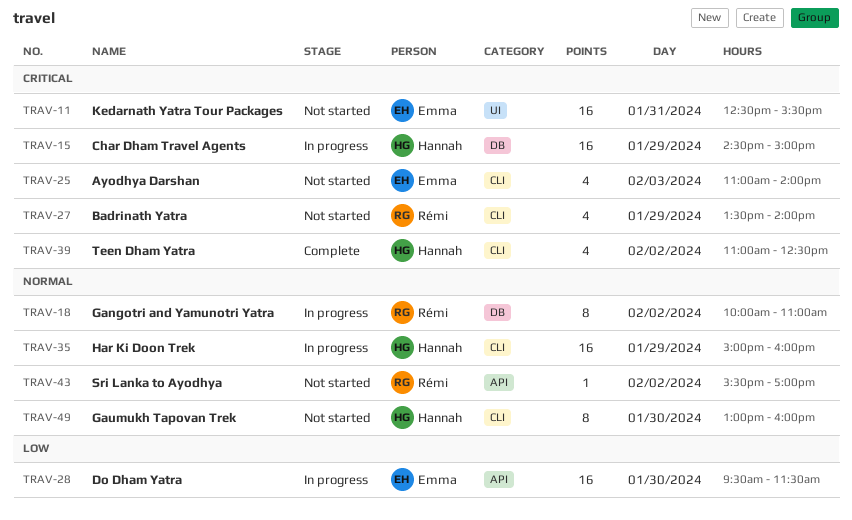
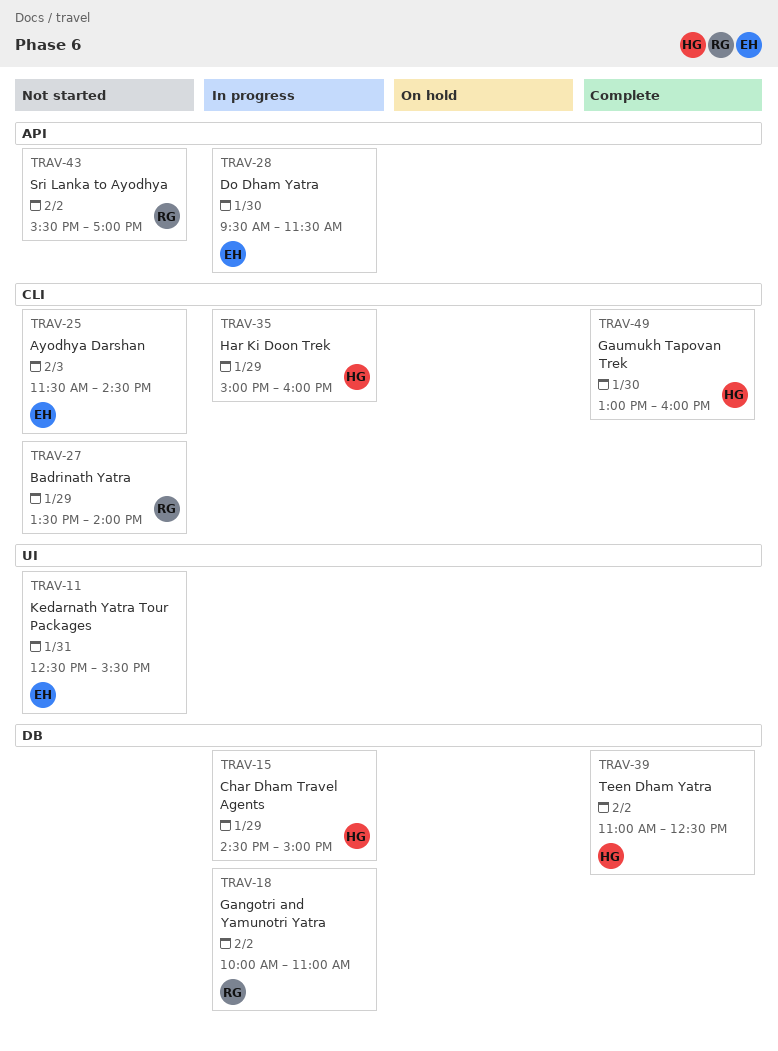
TRAV-25, begins: 11:00 -> 11:30
TRAV-25, ends: 14:00 -> 14:30
TRAV-39, label: CLI -> DB
TRAV-49, status: Not started -> Complete

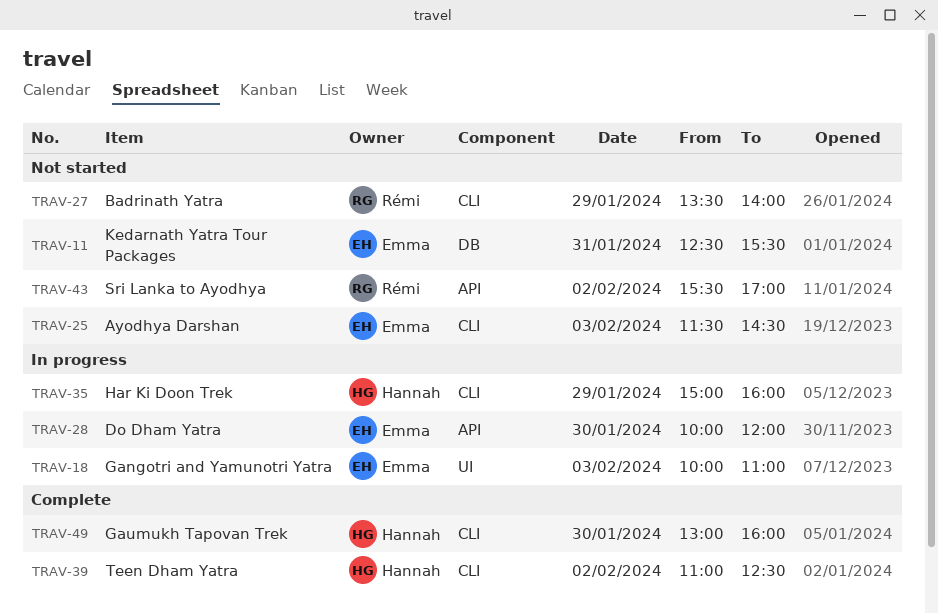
TRAV-11, label: UI -> DB
TRAV-15: present -> none
TRAV-18, owner: Rémi -> Emma
TRAV-18, label: DB -> UI
TRAV-18, day: Feb 2 -> Feb 3
TRAV-28, begins: 09:30 -> 10:00
TRAV-28, ends: 11:30 -> 12:00
TRAV-39, label: DB -> CLI

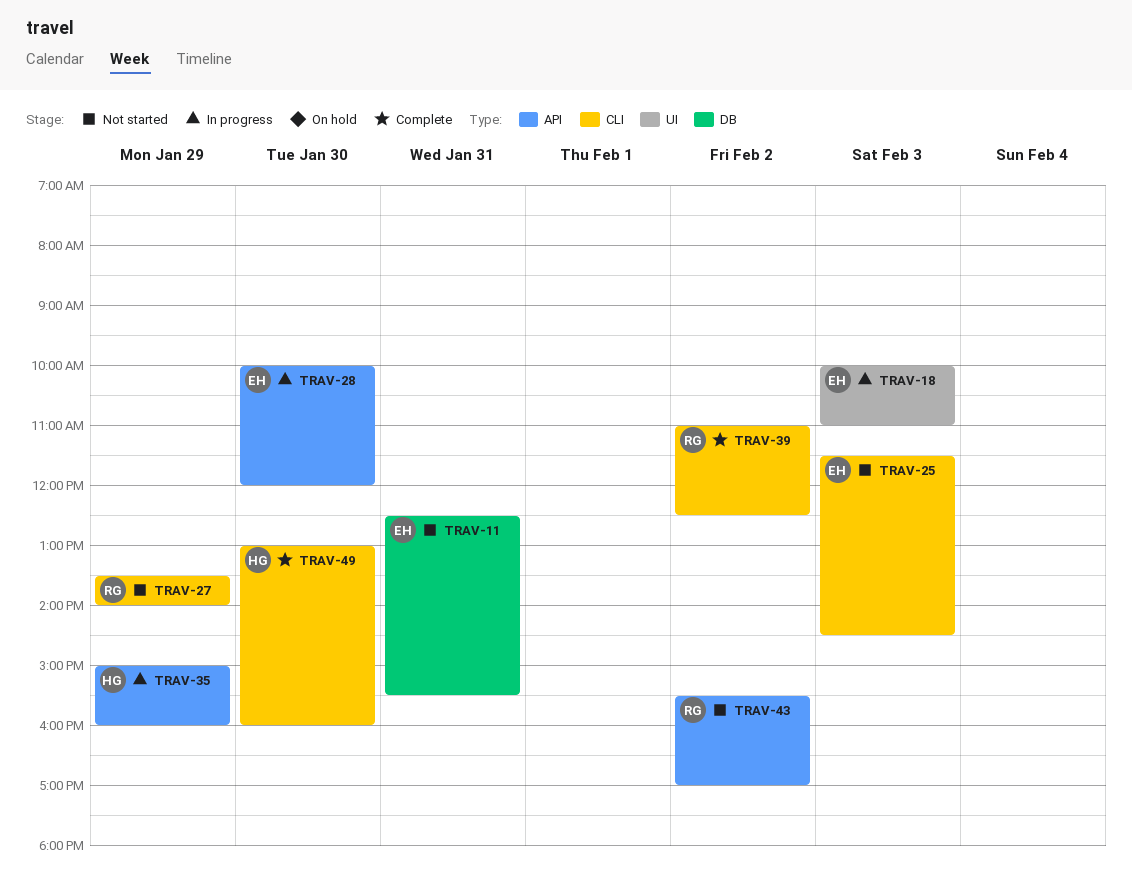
TRAV-35, label: CLI -> API
TRAV-39, owner: Hannah -> Rémi

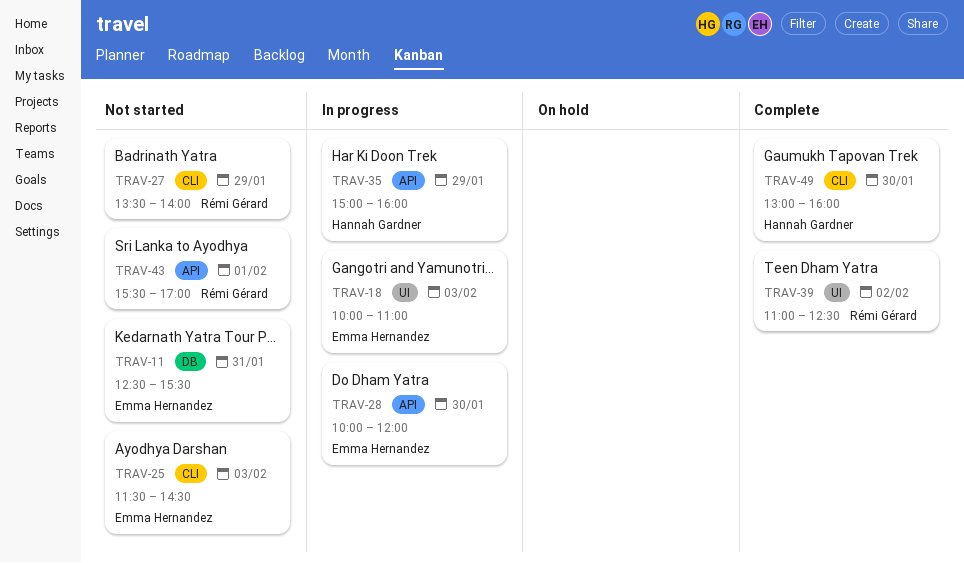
TRAV-39, label: CLI -> UI
TRAV-43, day: Feb 2 -> Feb 1

